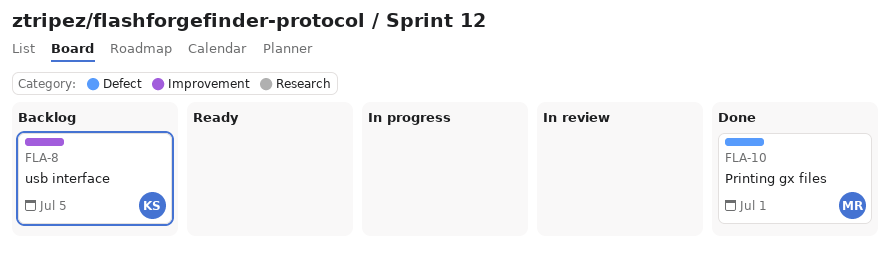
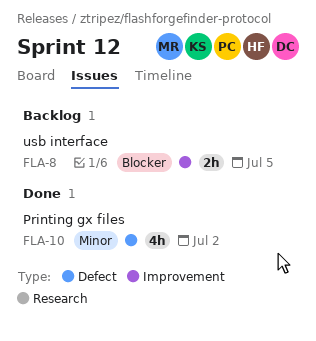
FLA-10, due: Jul 1 -> Jul 2

